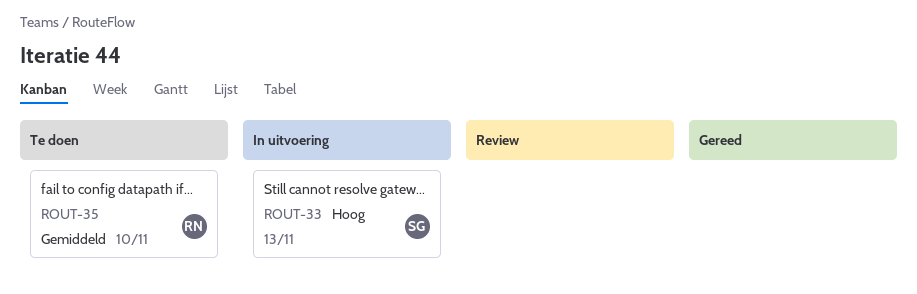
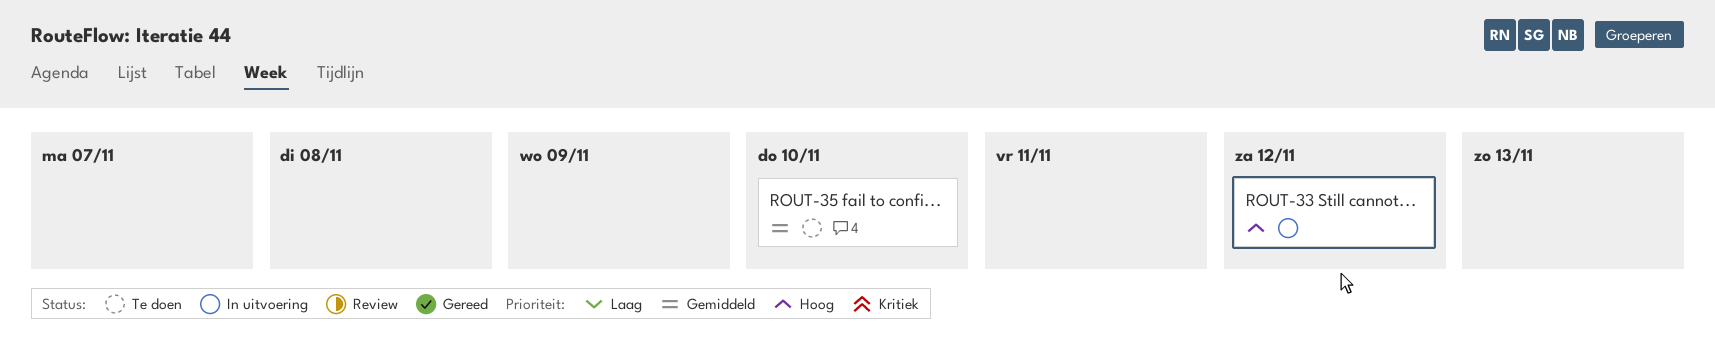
ROUT-33, due: Nov 13 -> Nov 12

